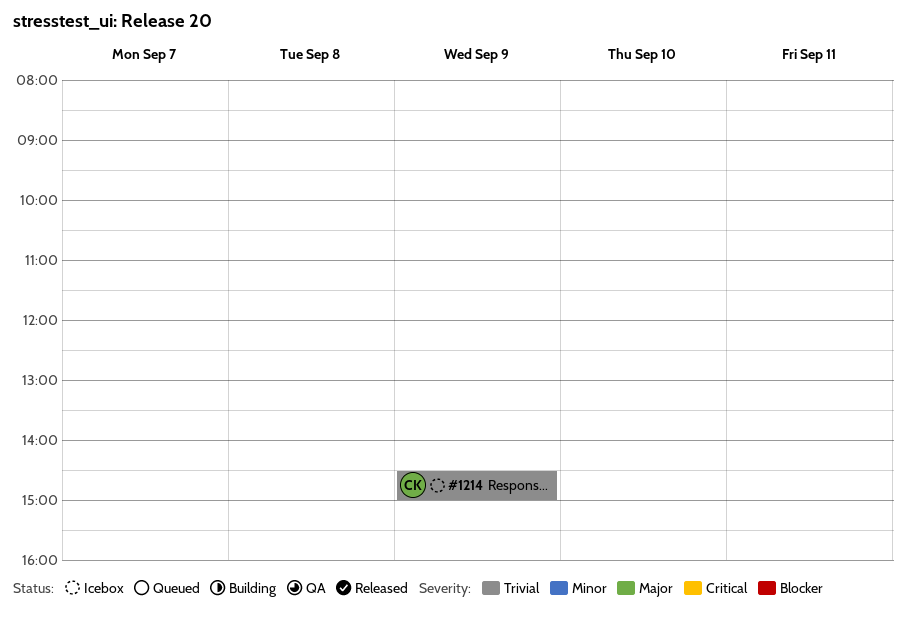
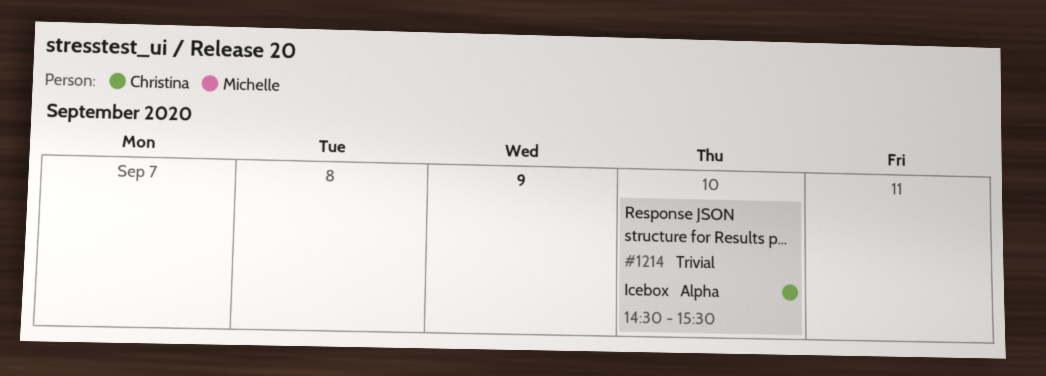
#1214, day: Sep 9 -> Sep 10
#1214, ends: 15:00 -> 15:30

